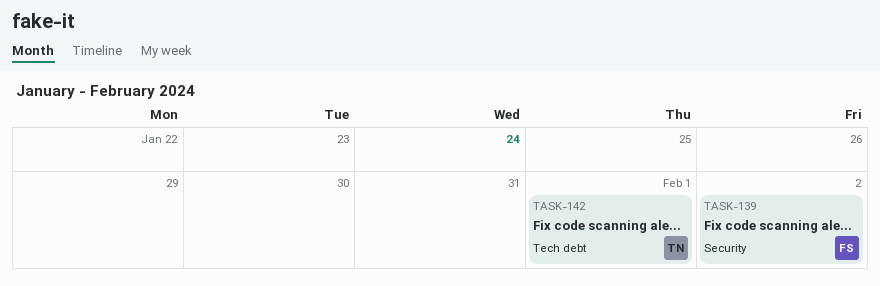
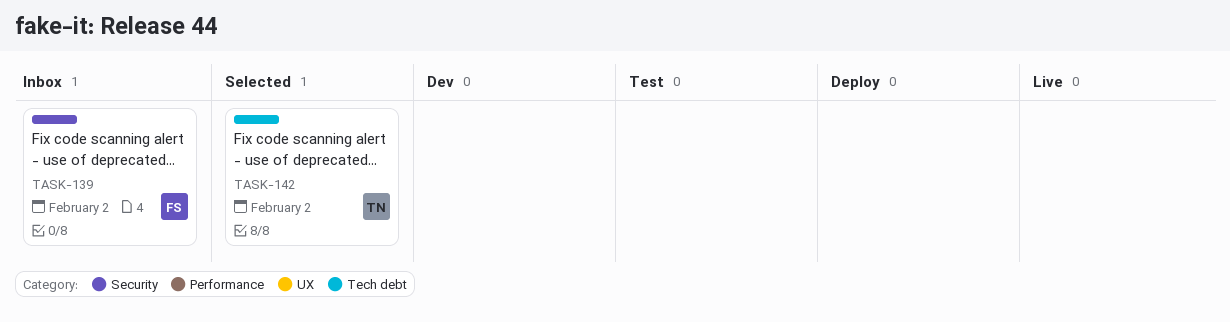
TASK-142, due: Feb 1 -> Feb 2

